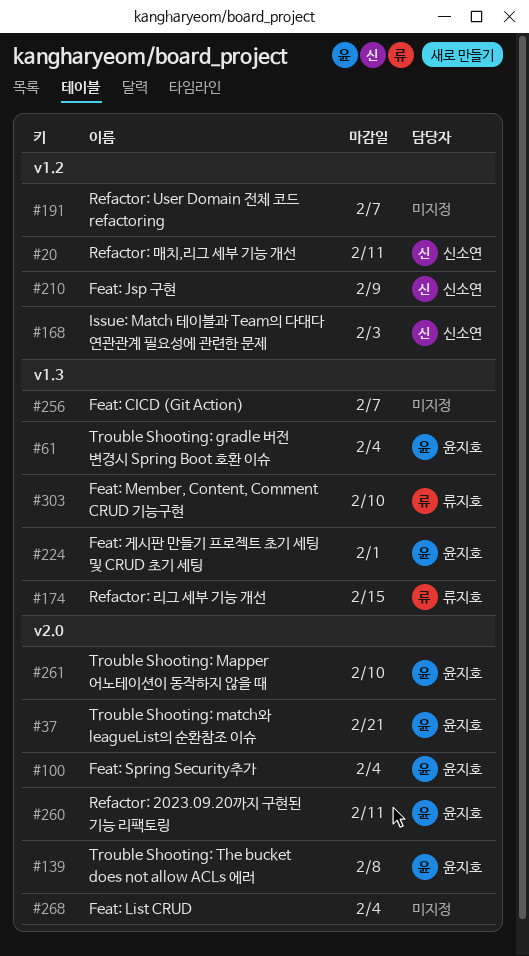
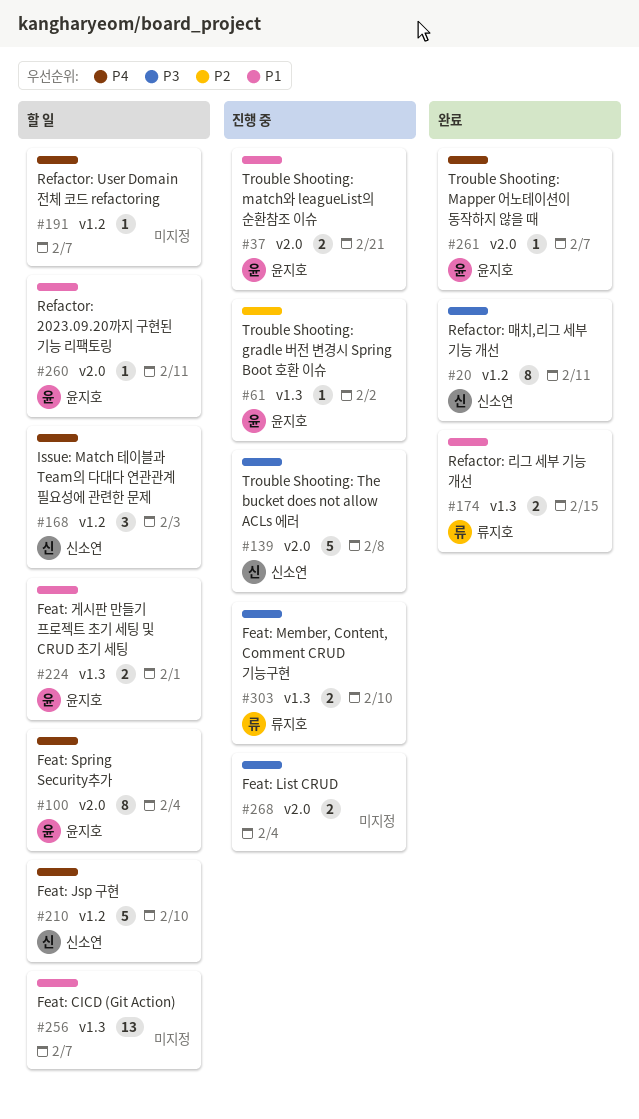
#61, due: Feb 4 -> Feb 2
#139, owner: 윤지호 -> 신소연
#210, due: Feb 9 -> Feb 10
#261, due: Feb 10 -> Feb 7

